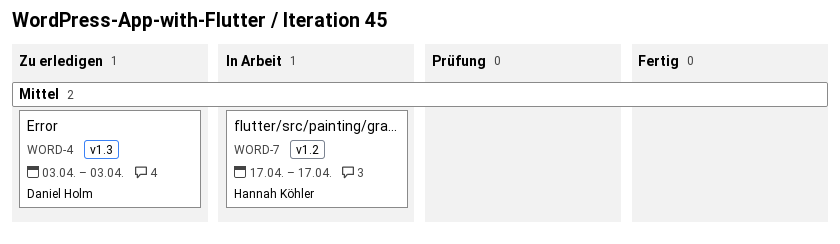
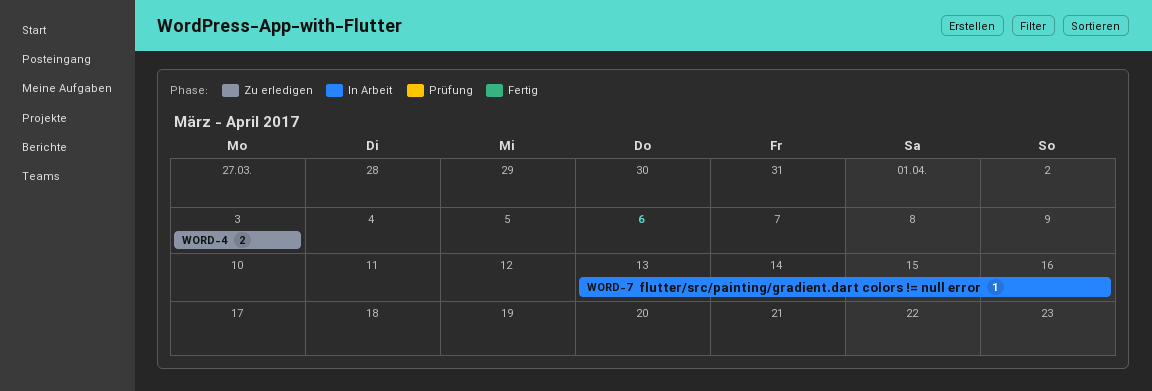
WORD-7, start: Apr 17 -> Apr 13
WORD-7, due: Apr 17 -> Apr 16

